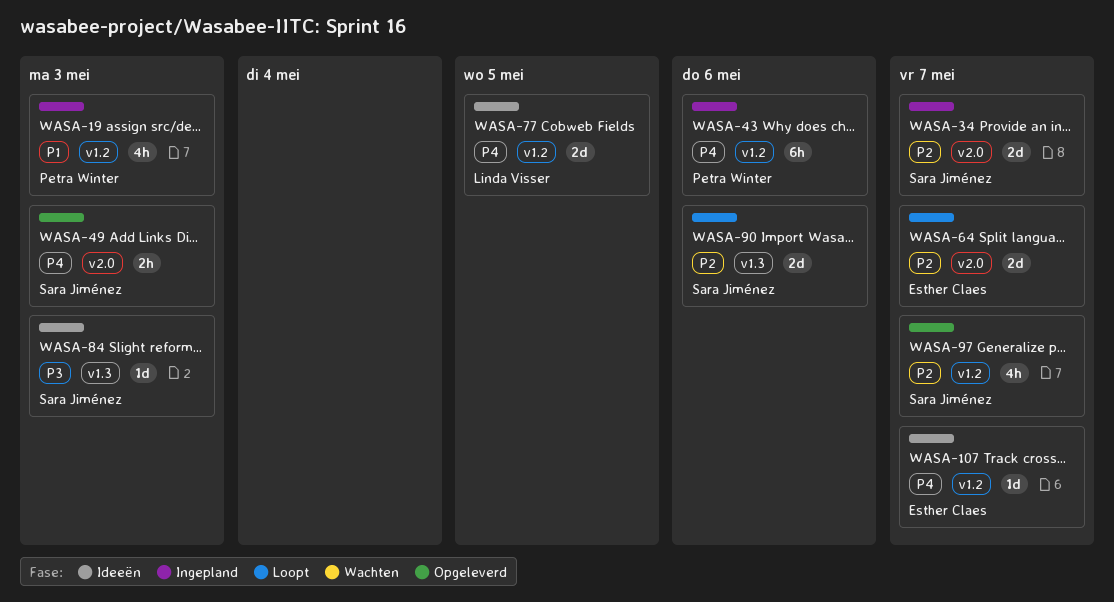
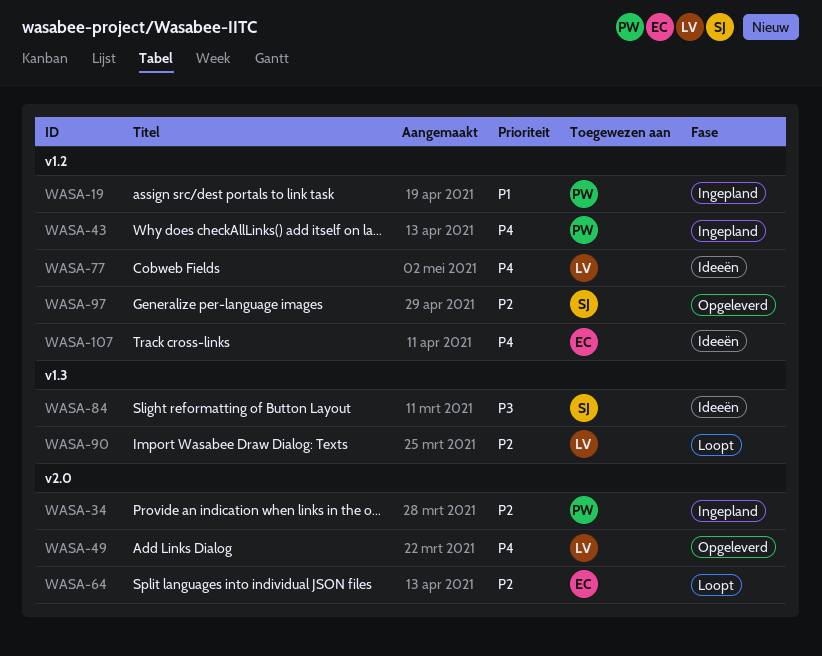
WASA-34, owner: Sara Jiménez -> Petra Winter
WASA-49, owner: Sara Jiménez -> Linda Visser
WASA-90, owner: Sara Jiménez -> Linda Visser

